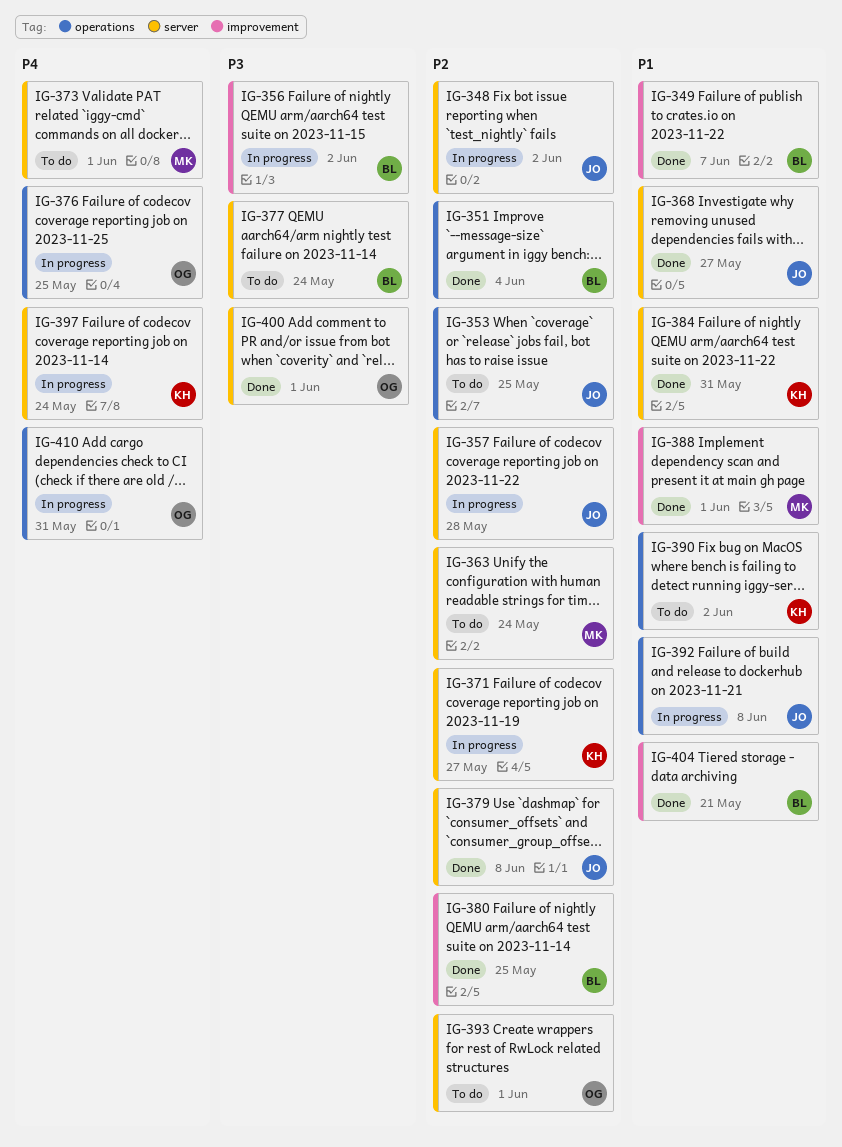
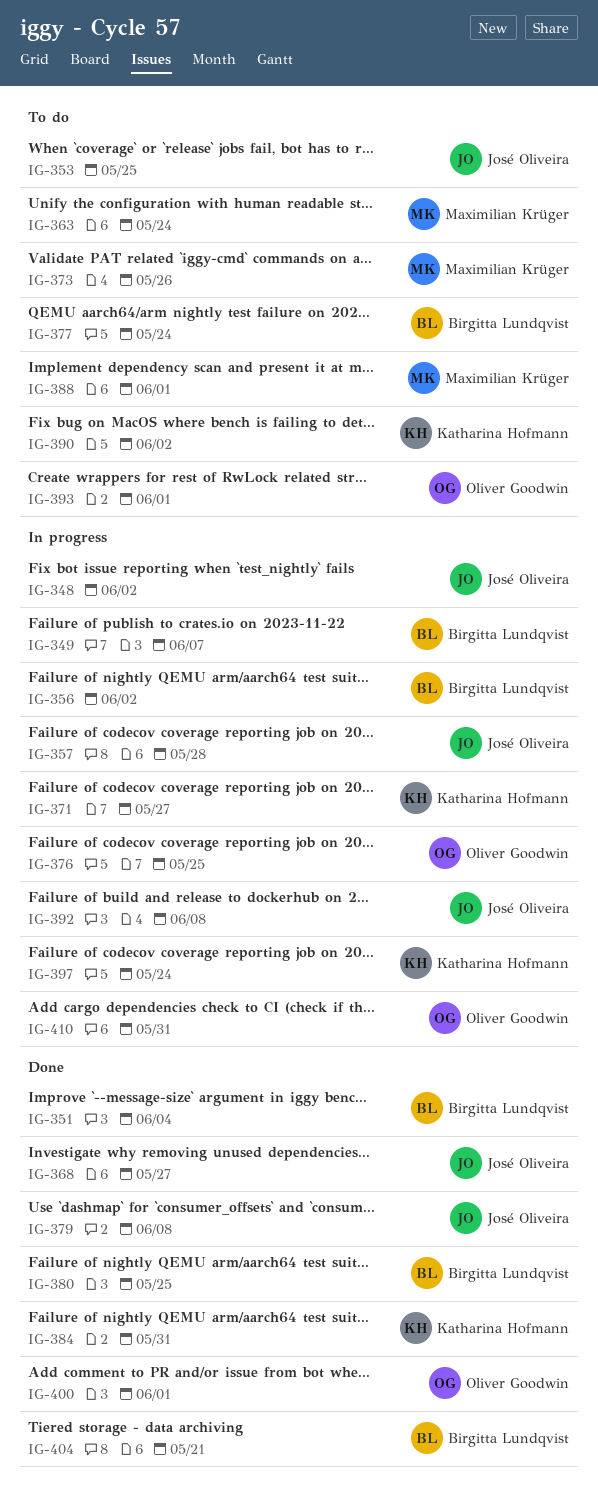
IG-349, status: Done -> In progress
IG-373, due: Jun 1 -> May 26
IG-388, status: Done -> To do

